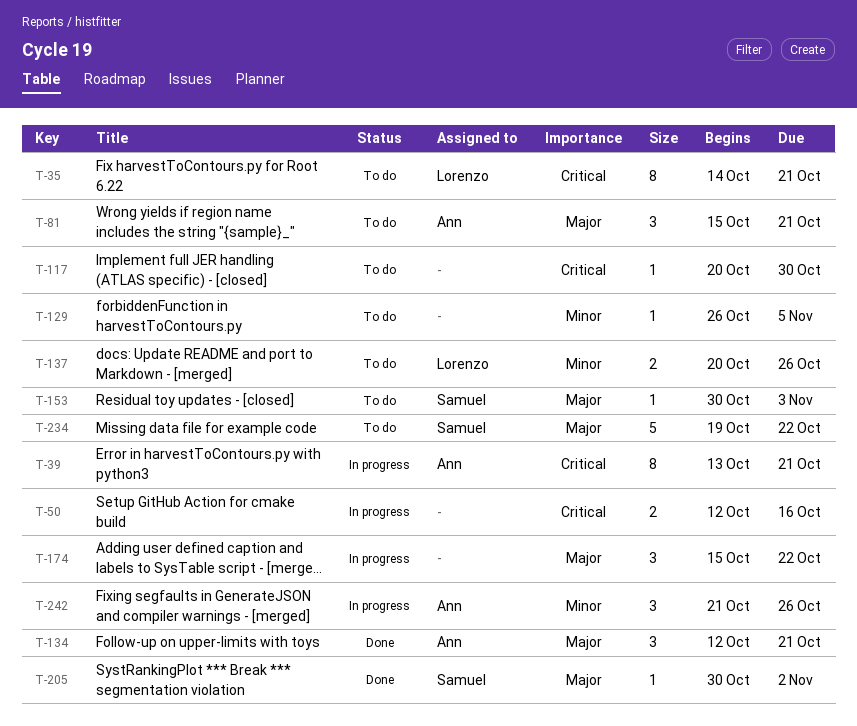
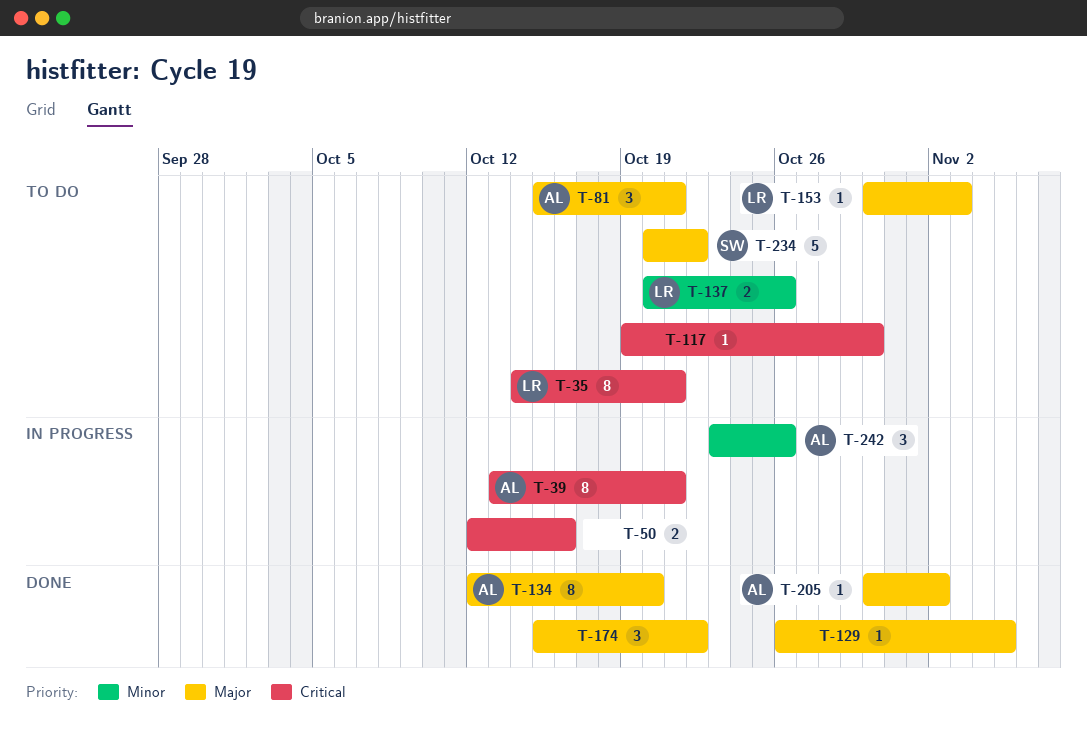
T-117, start: Oct 20 -> Oct 19
T-129, status: To do -> Done
T-129, priority: Minor -> Major
T-134, estimate: 3 -> 8
T-134, due: Oct 21 -> Oct 20
T-153, owner: Samuel -> Lorenzo
T-174, status: In progress -> Done
T-205, owner: Samuel -> Ann
T-234, start: Oct 19 -> Oct 20
T-242, start: Oct 21 -> Oct 23

